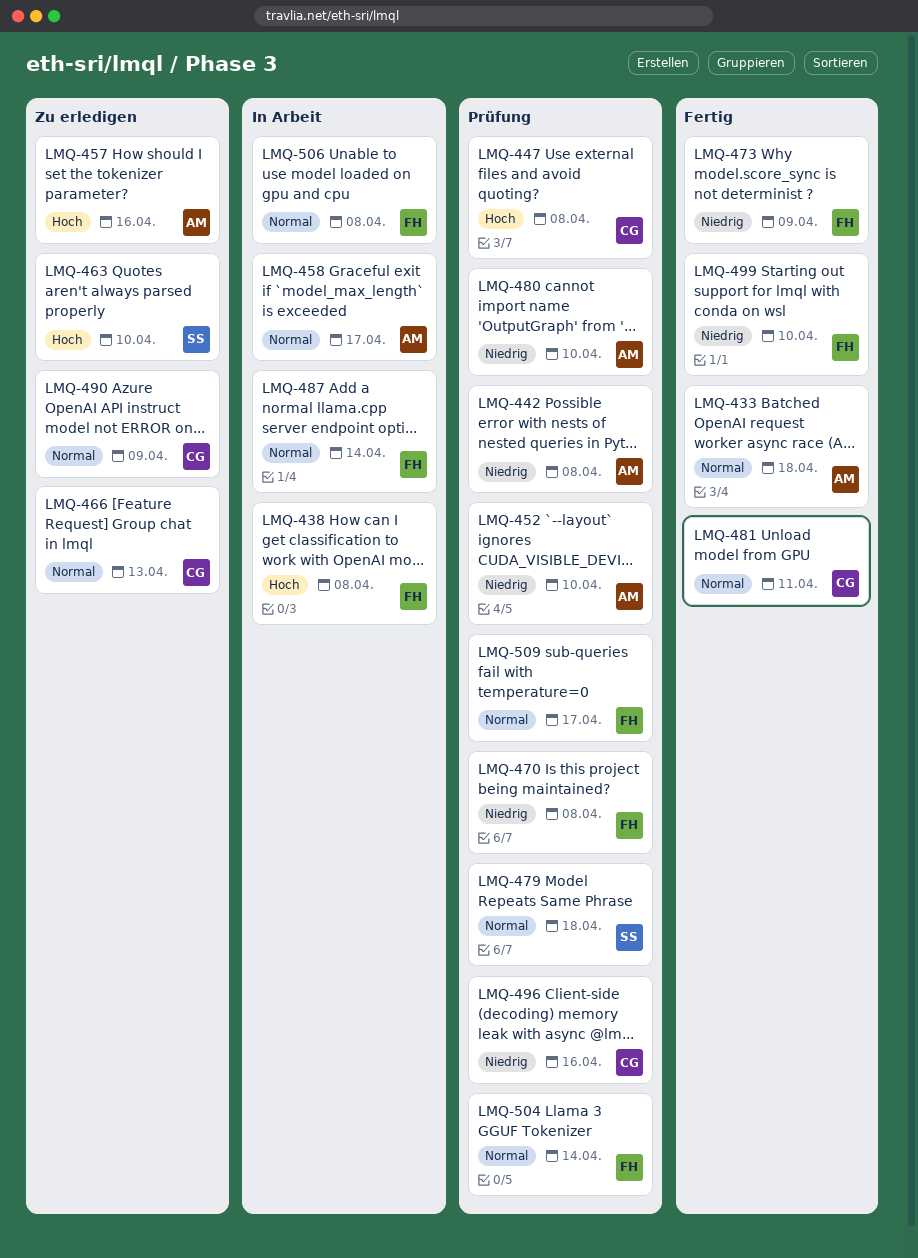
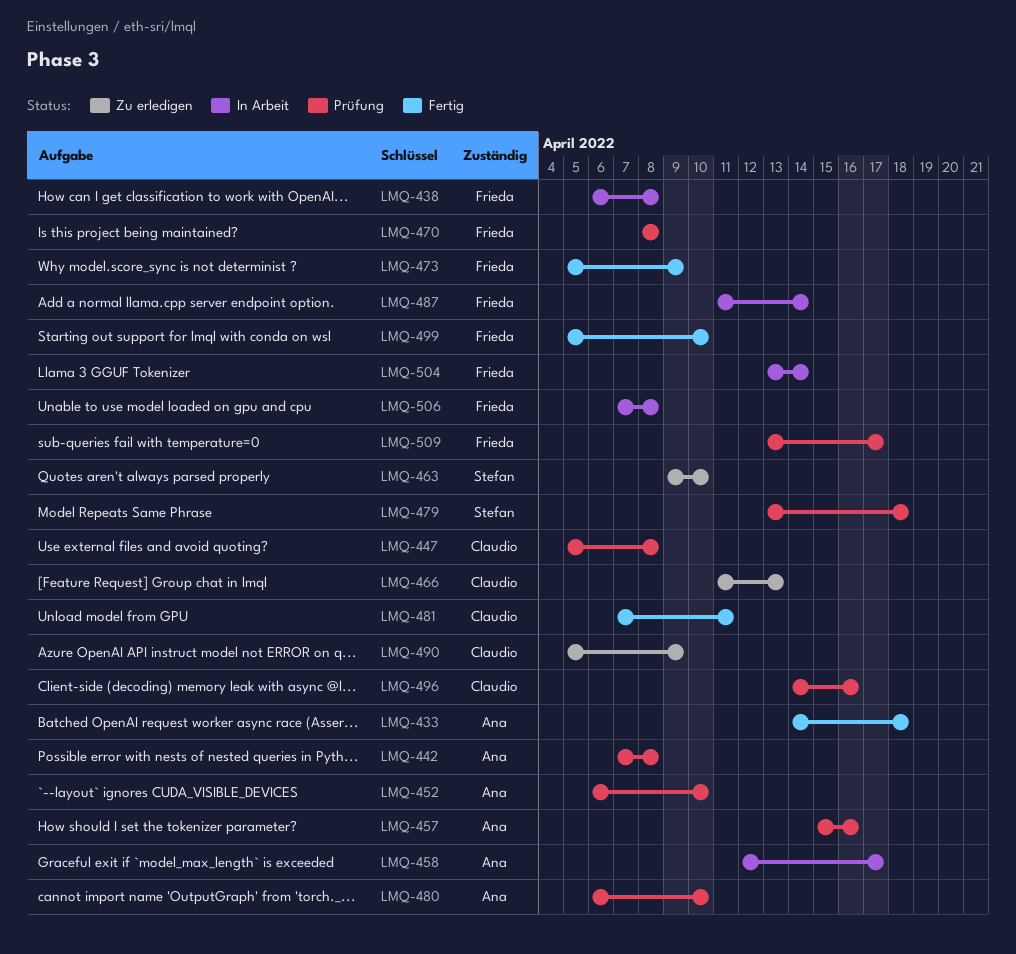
LMQ-457, status: Zu erledigen -> Prüfung
LMQ-504, status: Prüfung -> In Arbeit

